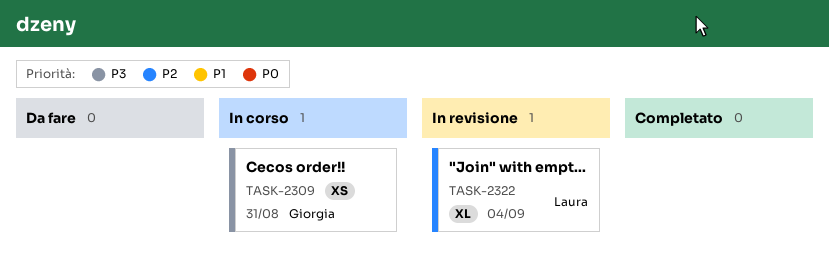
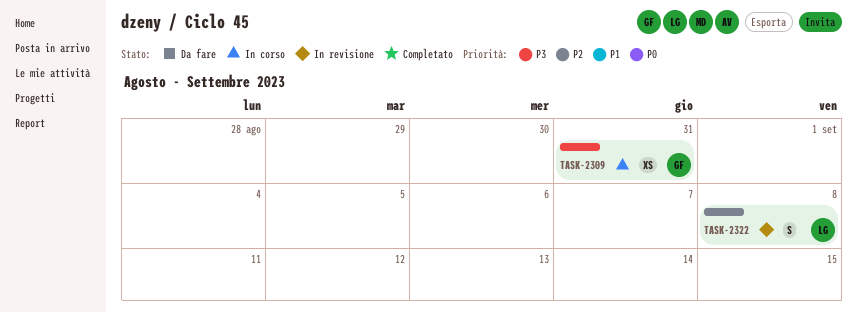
TASK-2322, estimate: XL -> S
TASK-2322, due: Sep 4 -> Sep 8

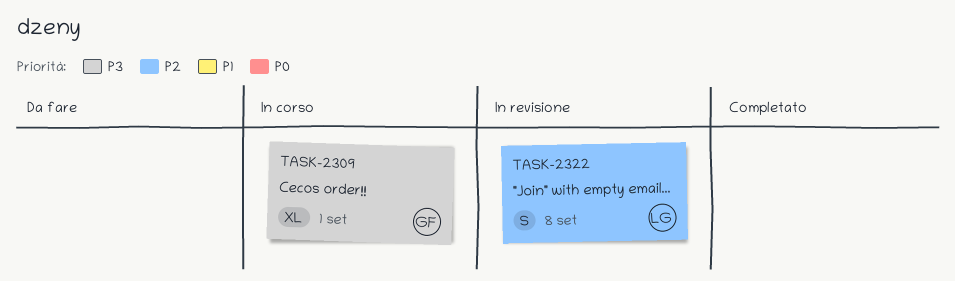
TASK-2309, estimate: XS -> XL
TASK-2309, due: Aug 31 -> Sep 1

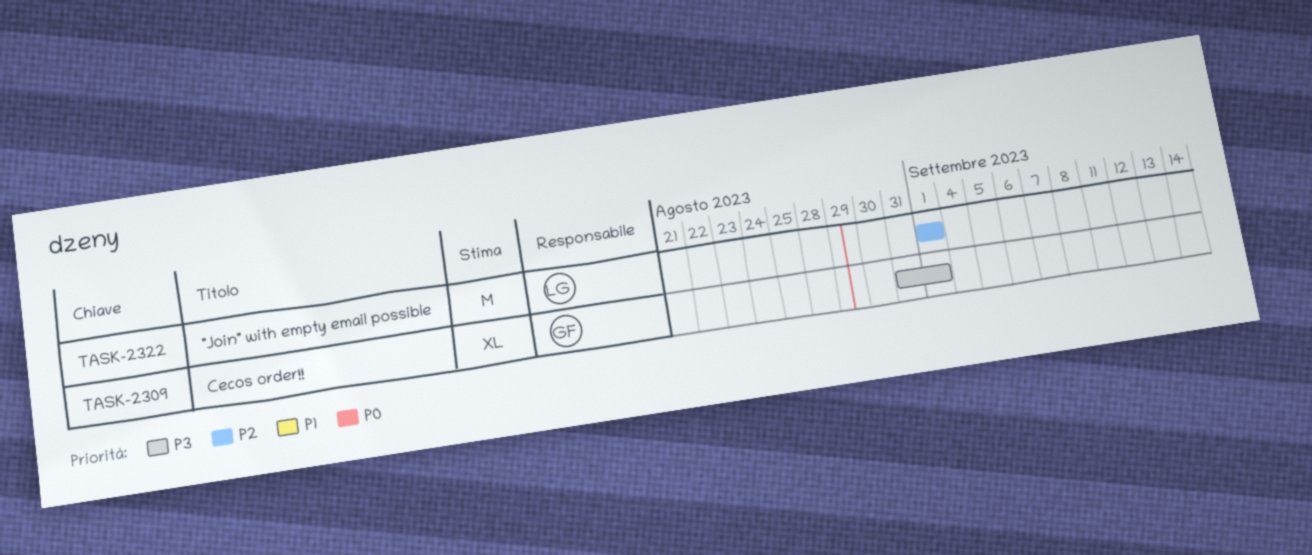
TASK-2322, estimate: S -> M
TASK-2322, due: Sep 8 -> Sep 1

